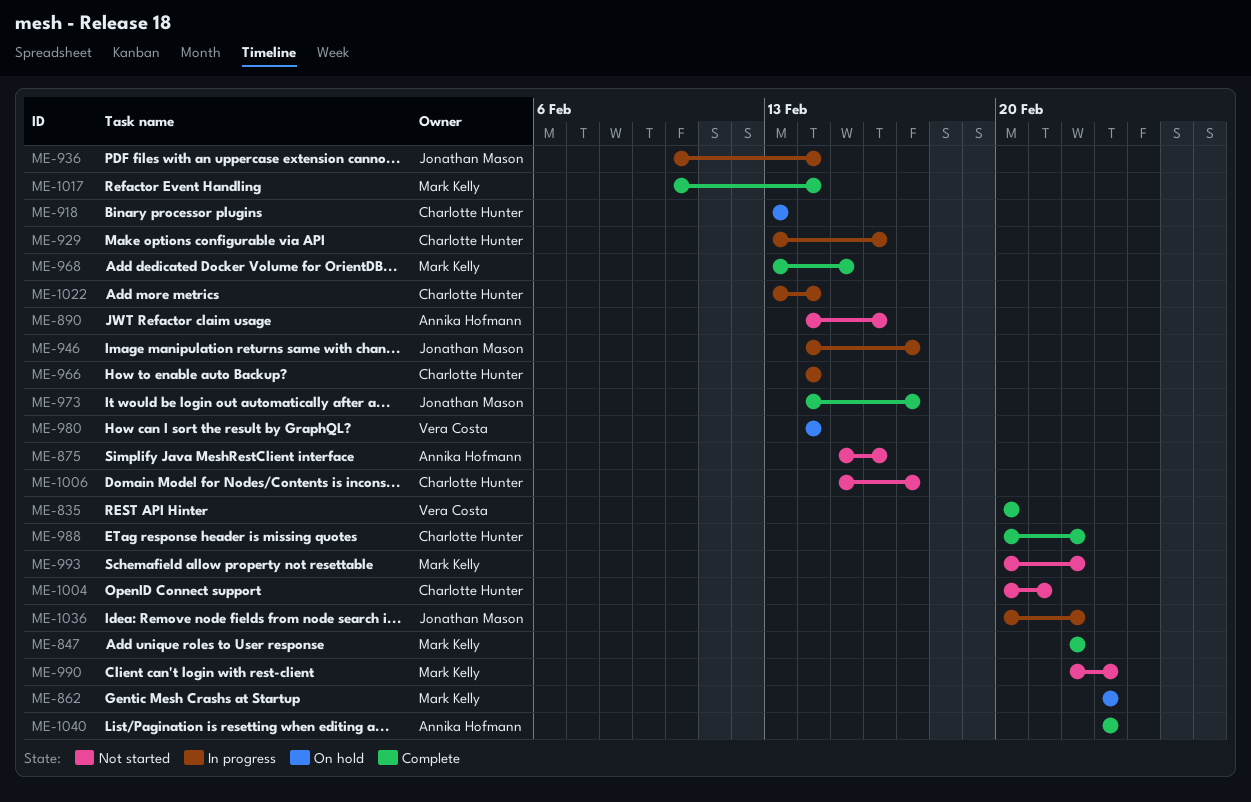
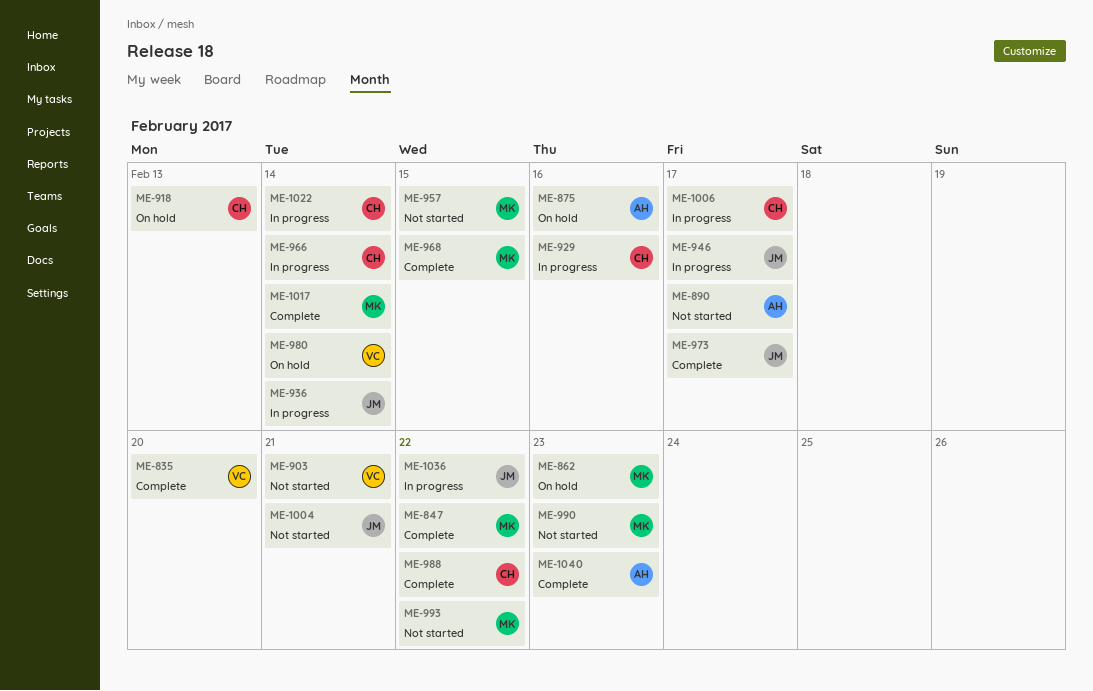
ME-875, status: Not started -> On hold
ME-890, due: Feb 16 -> Feb 17
ME-903: none -> present
ME-957: none -> present
ME-1004, owner: Charlotte Hunter -> Jonathan Mason
ME-1006, status: Not started -> In progress

